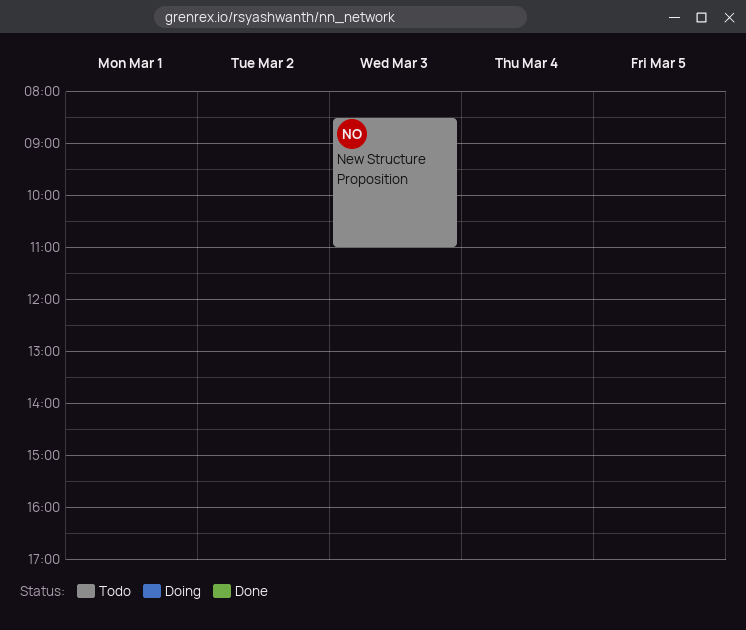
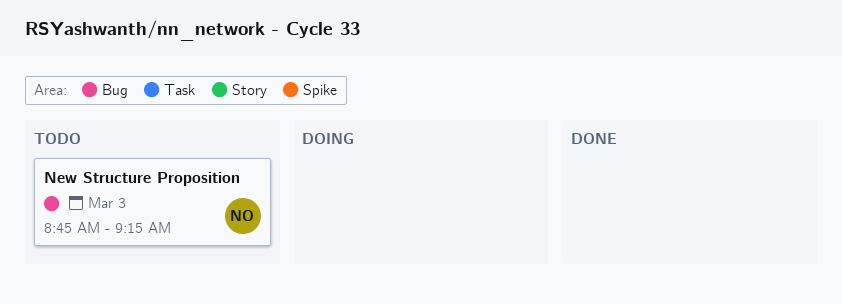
New Structure Proposition, begins: 08:30 -> 08:45
New Structure Proposition, ends: 11:00 -> 09:15

